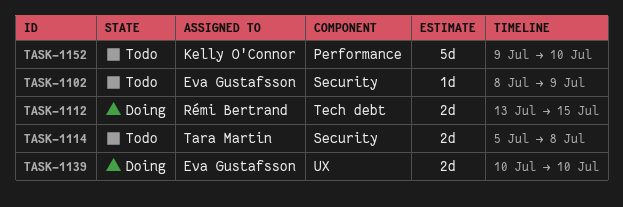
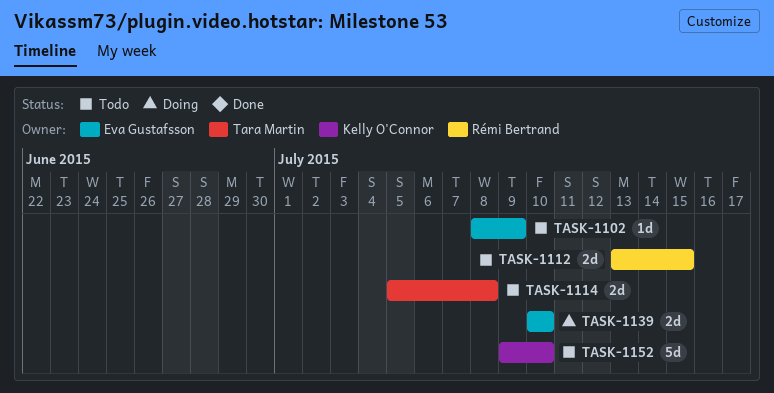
TASK-1112, status: Doing -> Todo

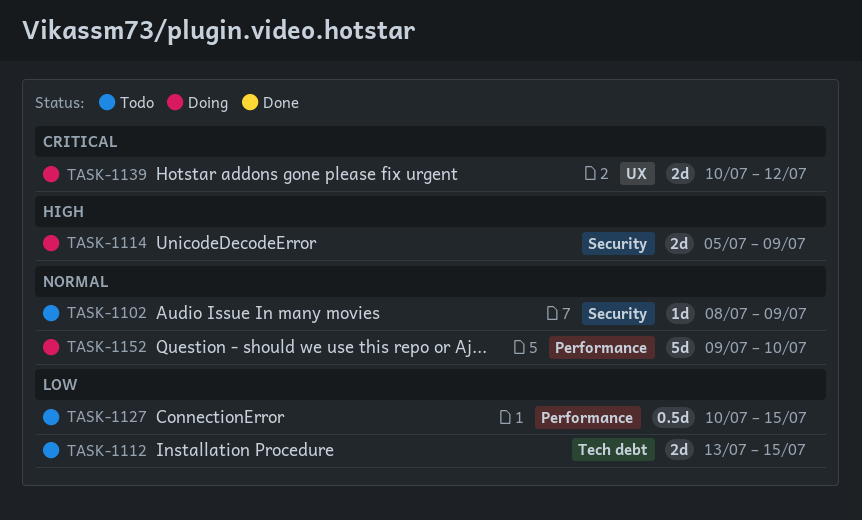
TASK-1114, status: Todo -> Doing
TASK-1114, due: Jul 8 -> Jul 9
TASK-1127: none -> present
TASK-1139, due: Jul 10 -> Jul 12
TASK-1152, status: Todo -> Doing

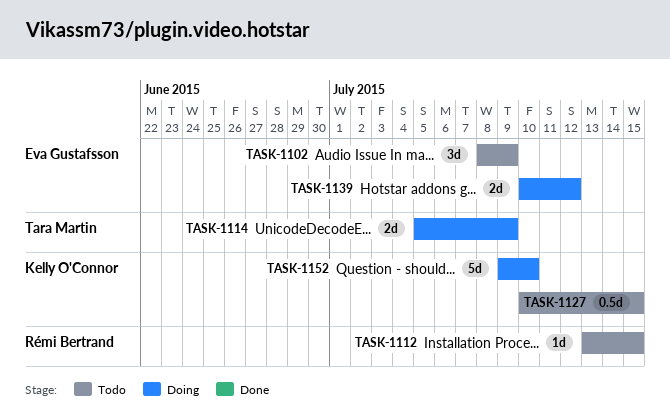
TASK-1102, estimate: 1d -> 3d
TASK-1112, estimate: 2d -> 1d

